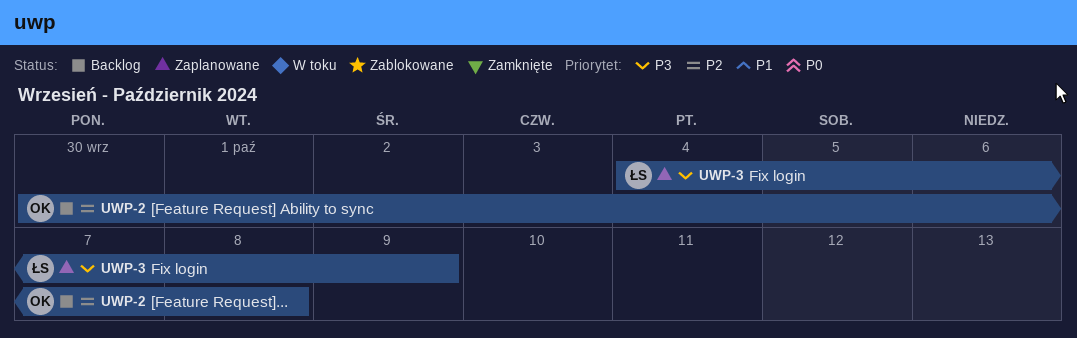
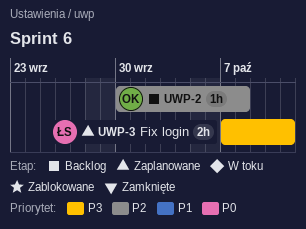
UWP-3, start: Oct 4 -> Oct 7
UWP-3, due: Oct 9 -> Oct 11

